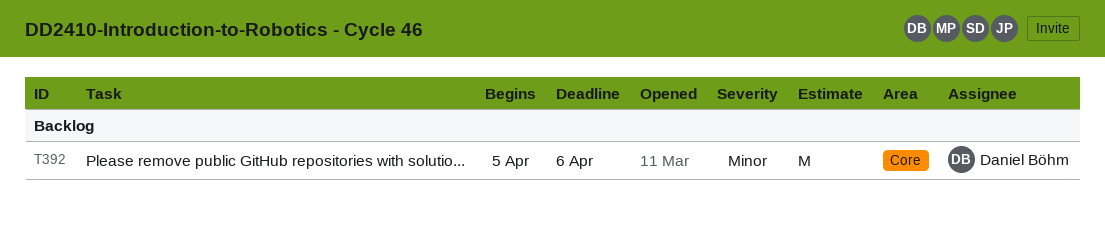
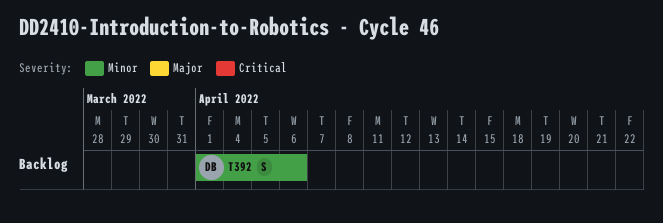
T392, estimate: M -> S
T392, start: Apr 5 -> Apr 1

